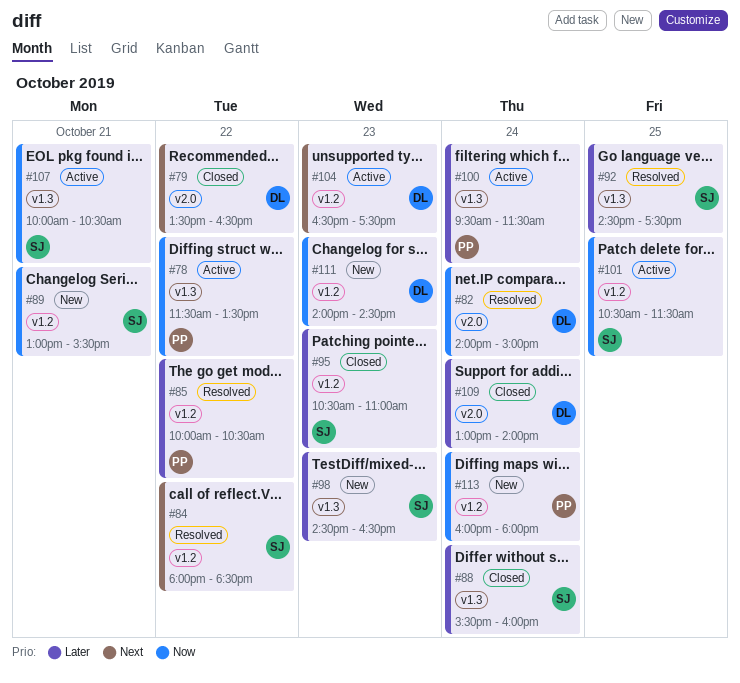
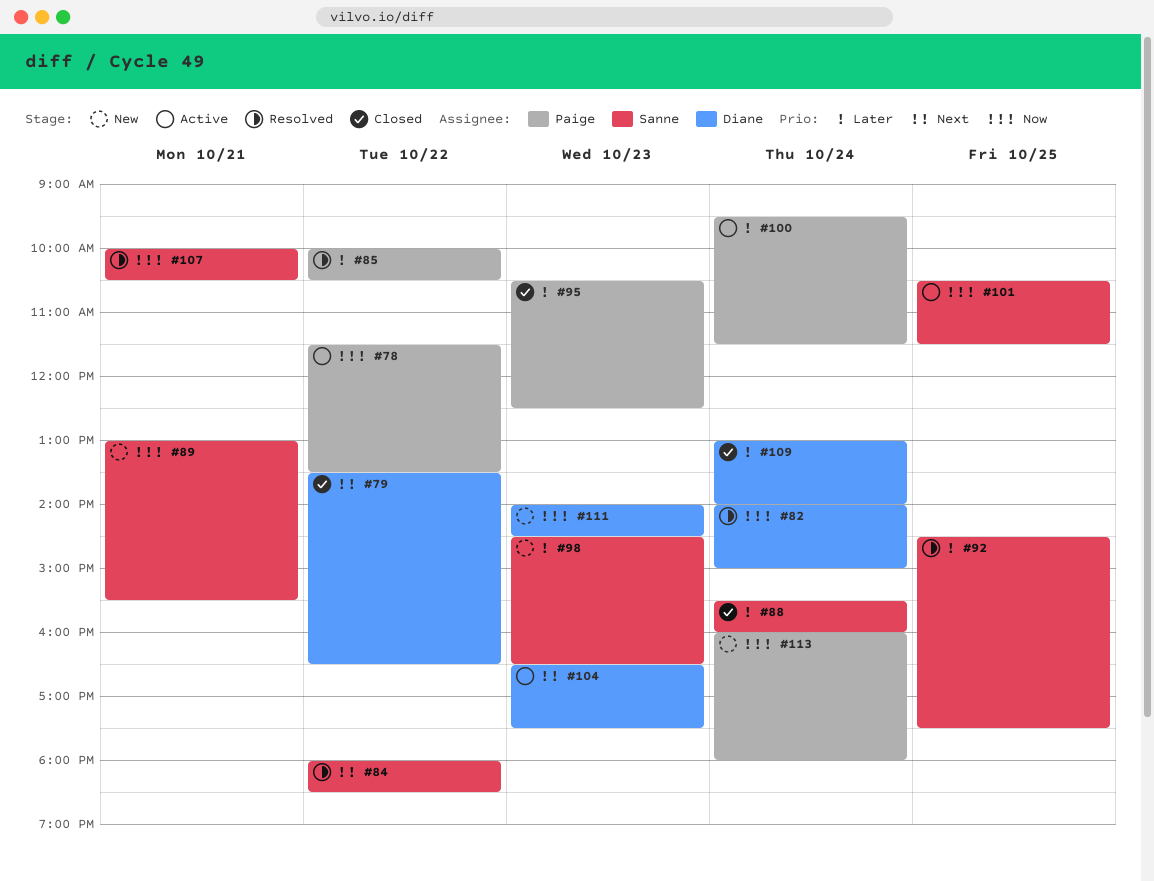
#95, owner: Sanne -> Paige
#95, ends: 11:00 -> 12:30
#107, status: Active -> Resolved

